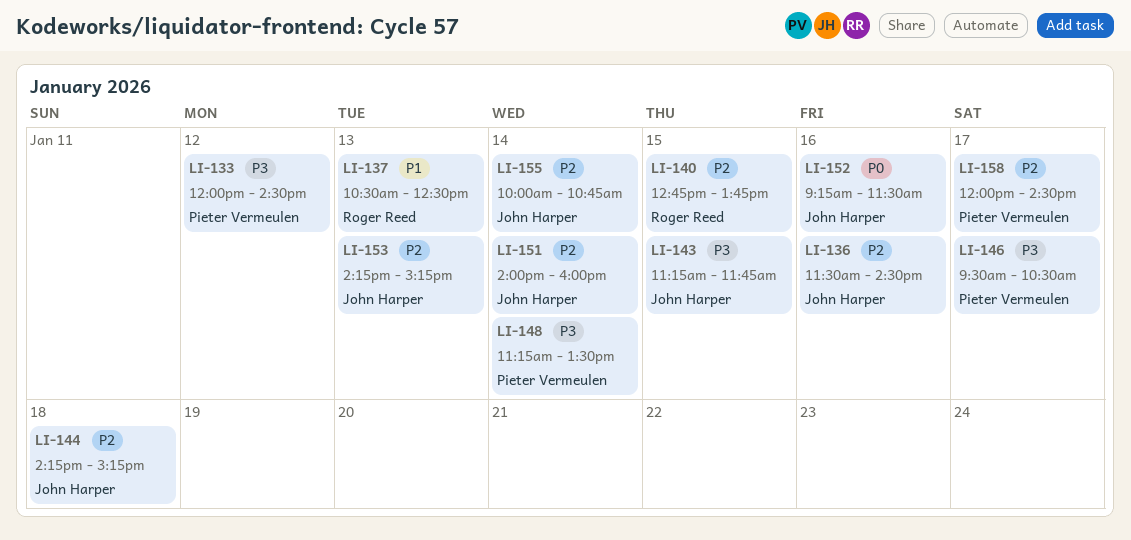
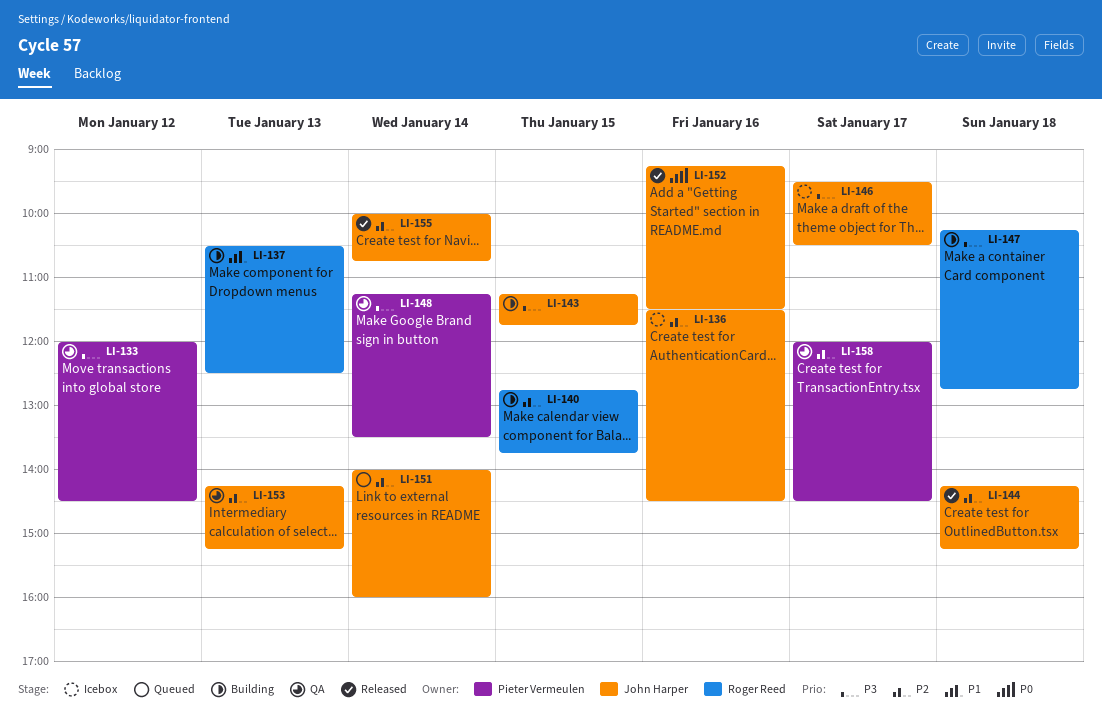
LI-146, owner: Pieter Vermeulen -> John Harper
LI-147: none -> present

